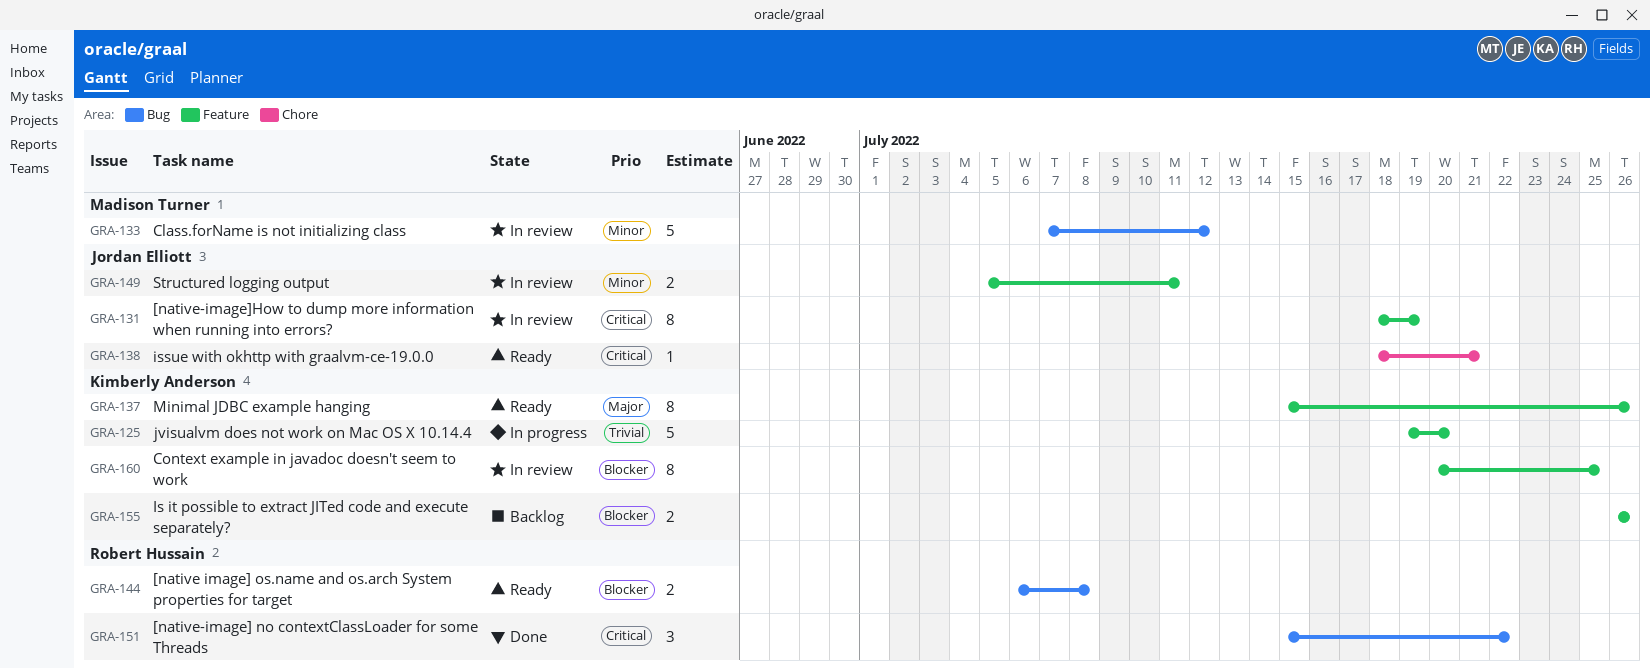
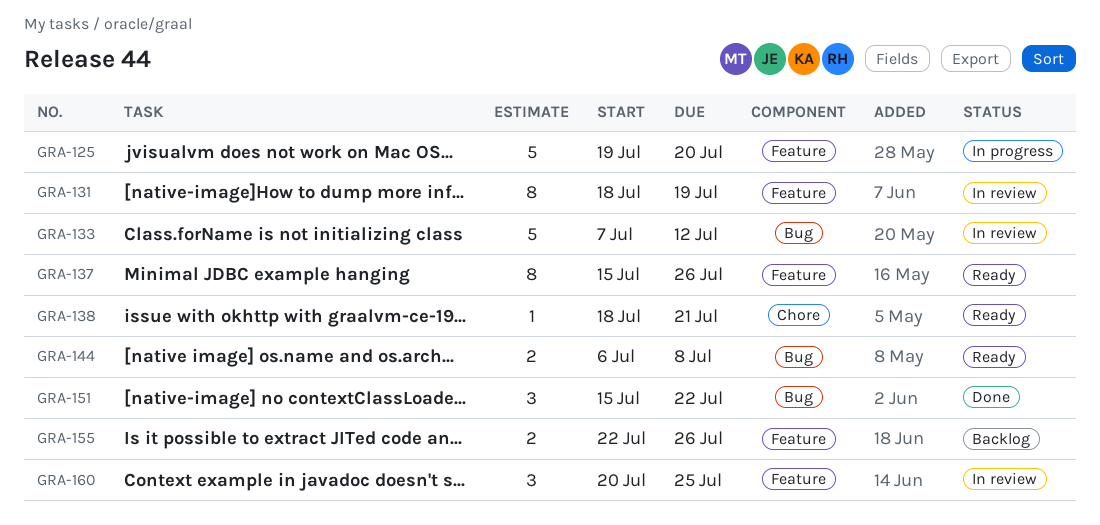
GRA-149: present -> none
GRA-155, start: Jul 26 -> Jul 22
GRA-160, estimate: 8 -> 3

